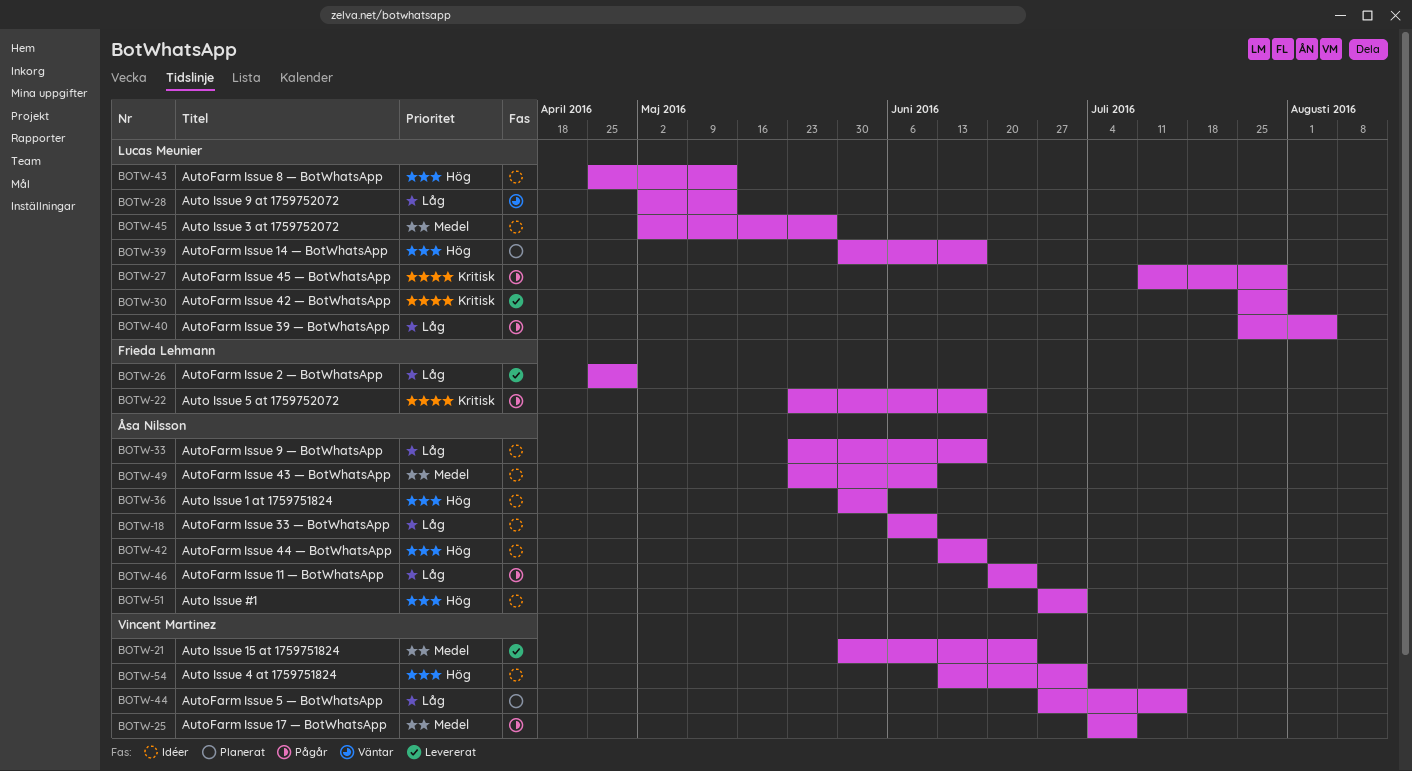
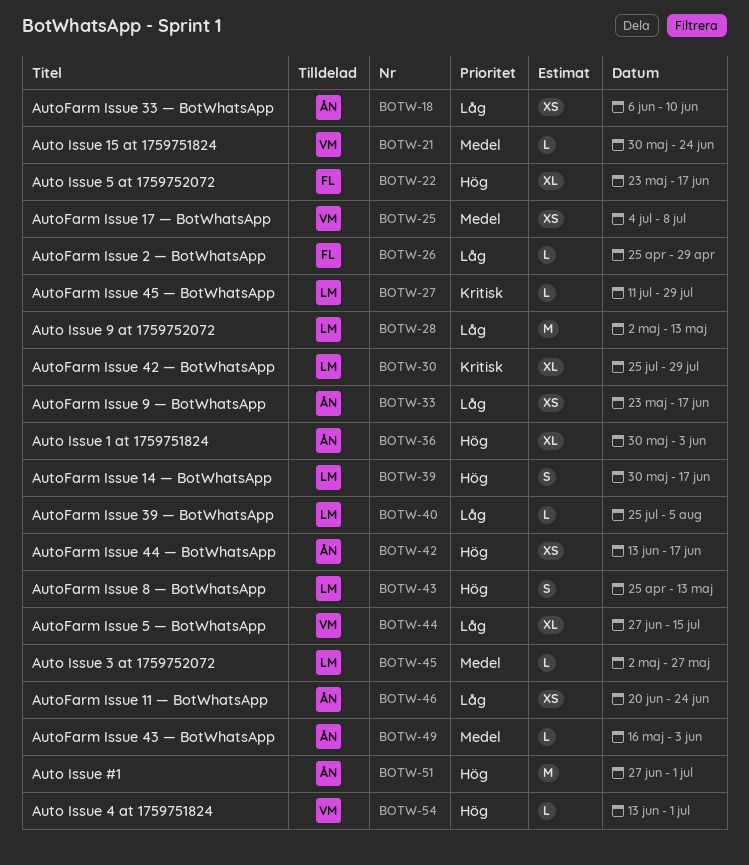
BOTW-22, priority: Kritisk -> Hög
BOTW-49, start: May 23 -> May 16
BOTW-49, due: Jun 10 -> Jun 3

